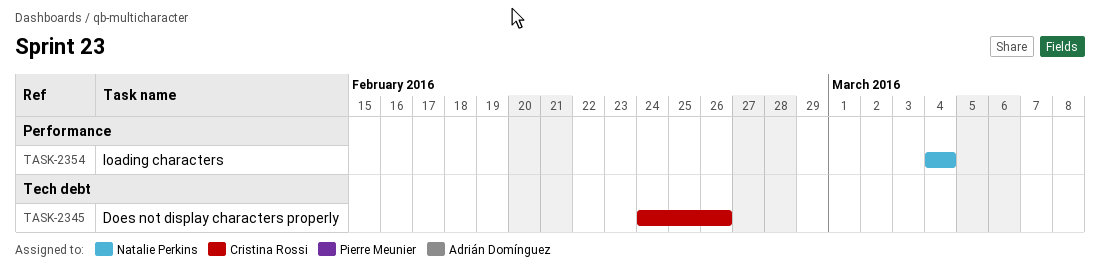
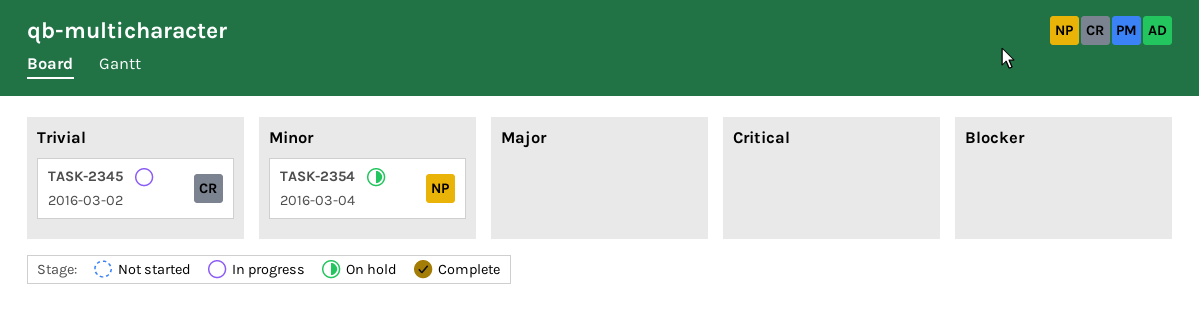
TASK-2345, due: Feb 26 -> Mar 2

